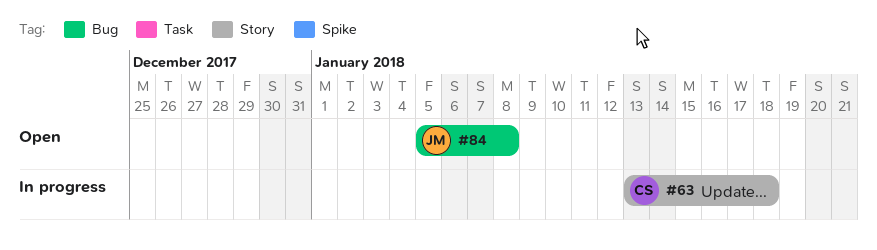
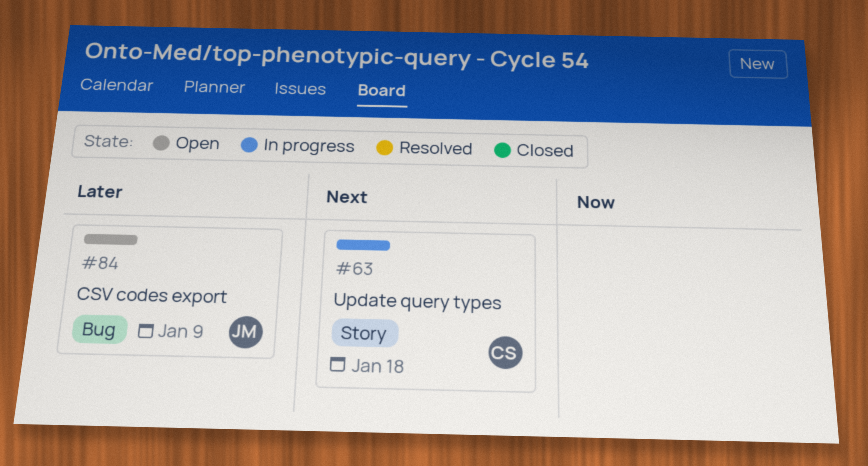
#84, due: Jan 8 -> Jan 9

